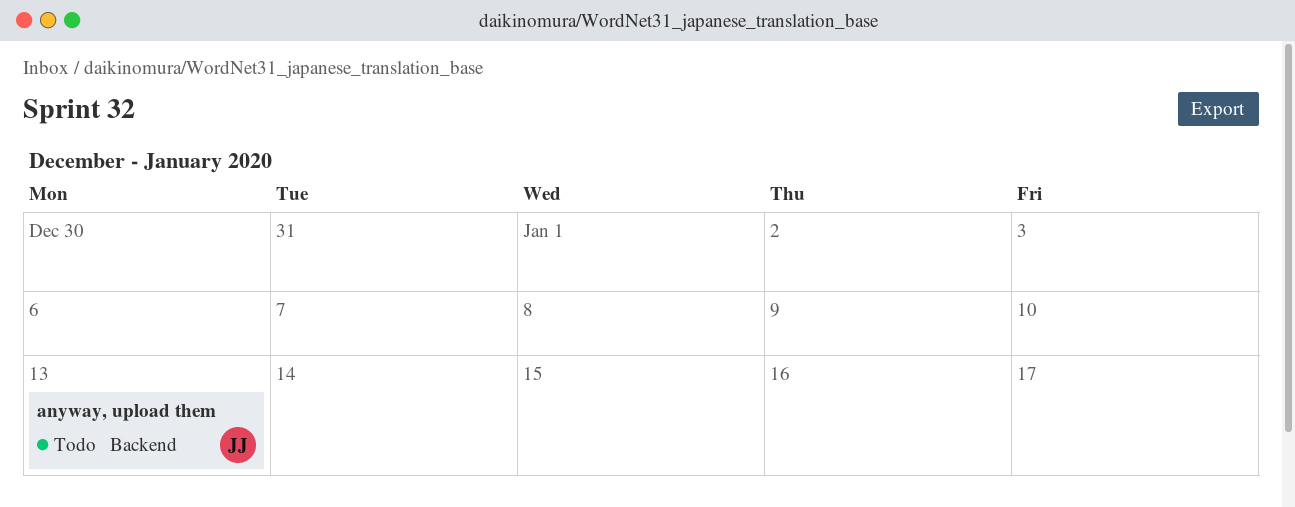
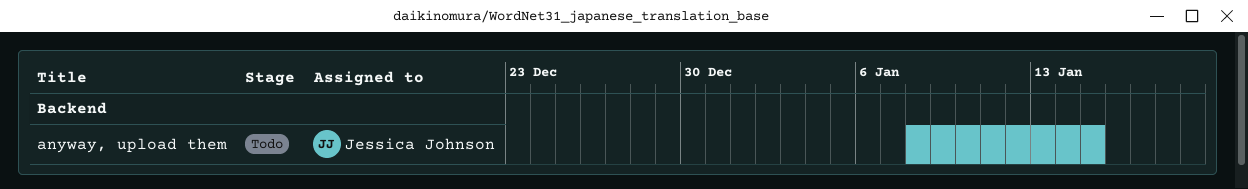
anyway, upload them, due: Jan 13 -> Jan 15

